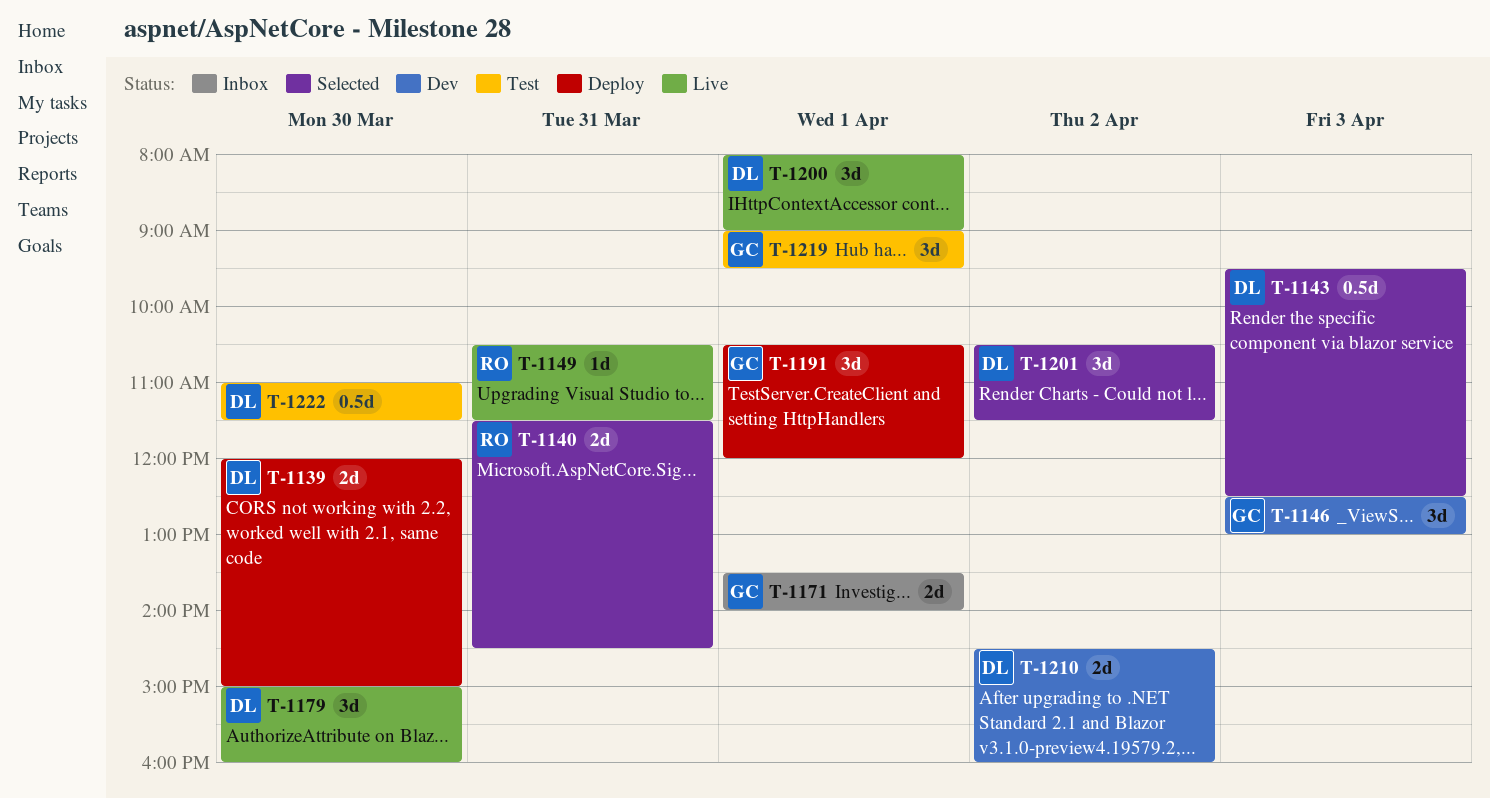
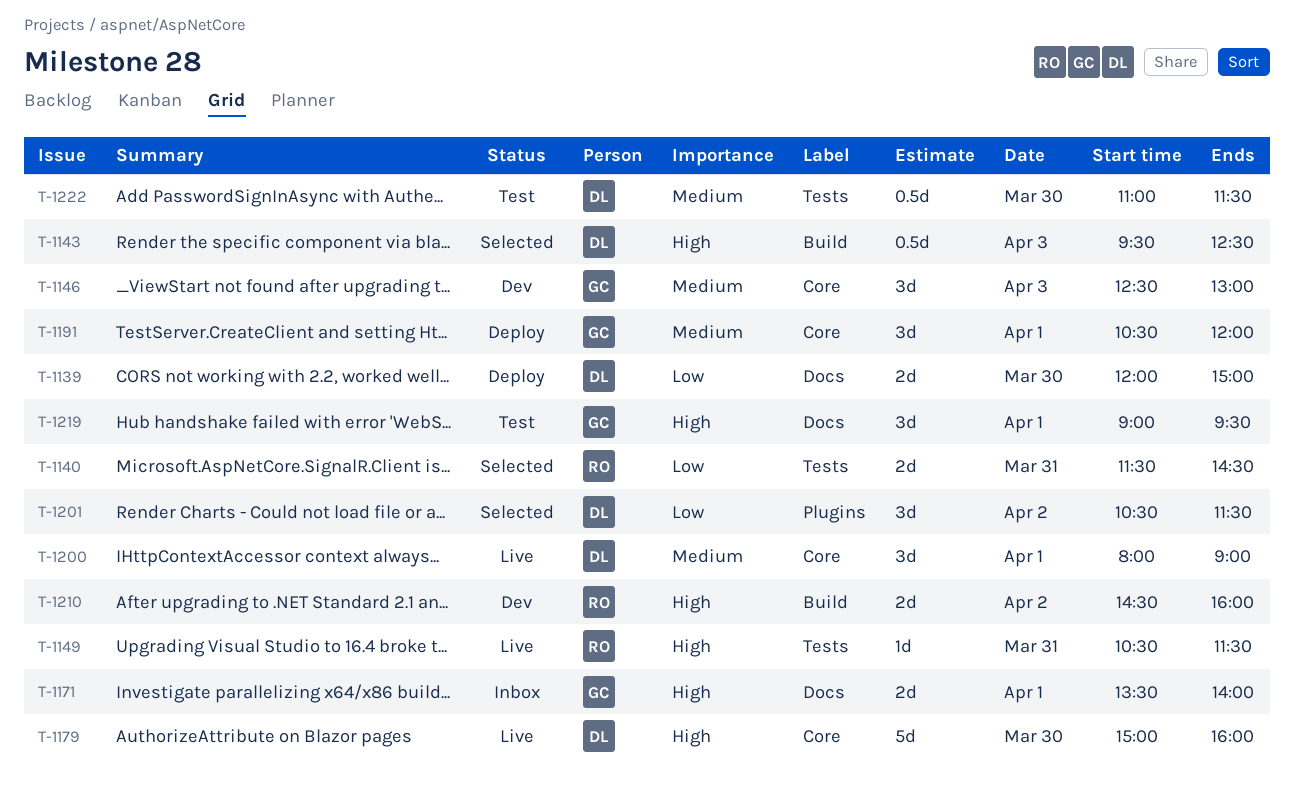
T-1179, estimate: 3d -> 5d
T-1210, owner: DL -> RO

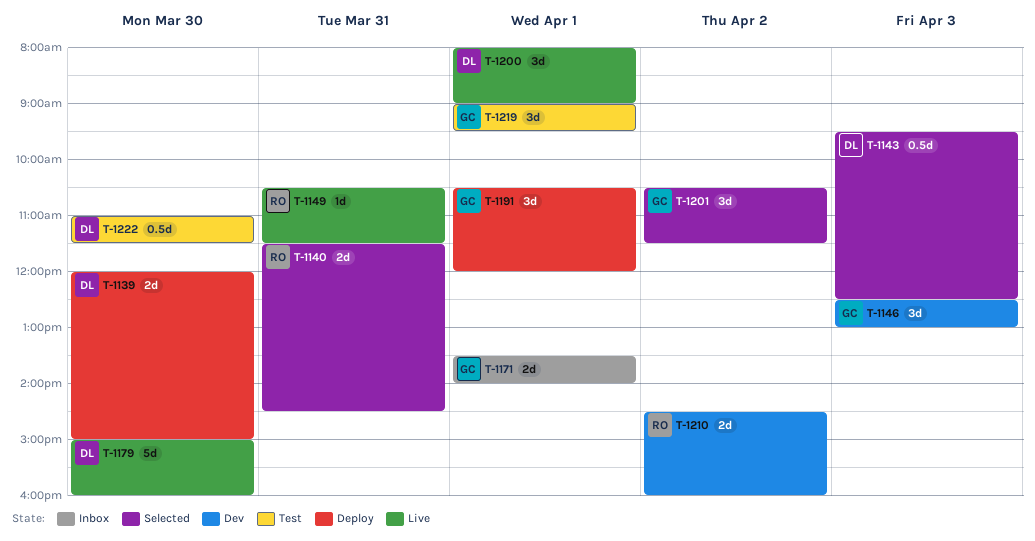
T-1201, owner: DL -> GC

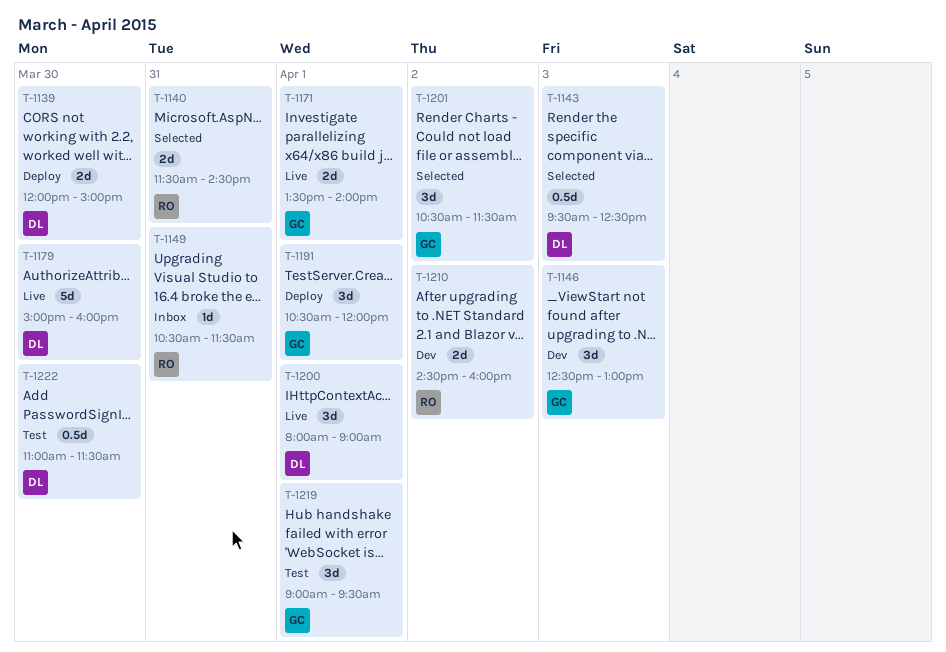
T-1149, status: Live -> Inbox
T-1171, status: Inbox -> Live

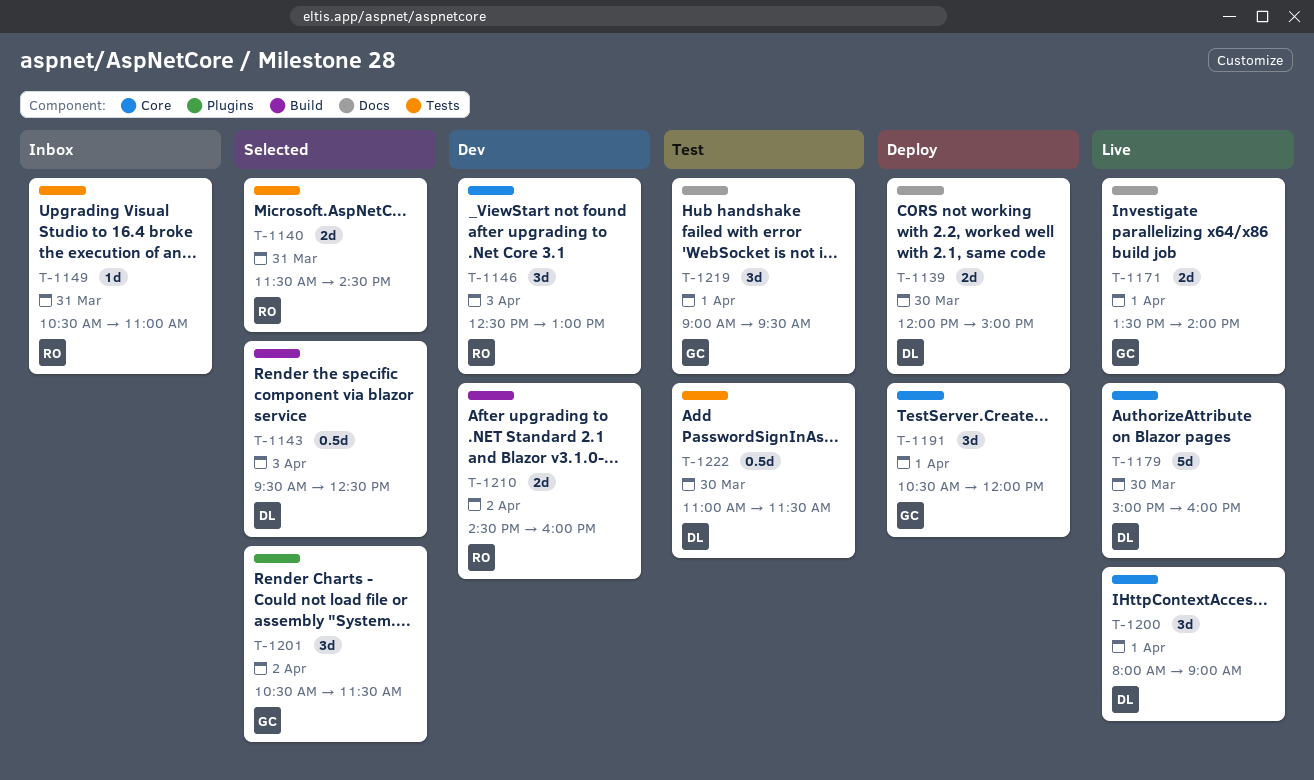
T-1146, owner: GC -> RO
T-1149, ends: 11:30 -> 11:00

